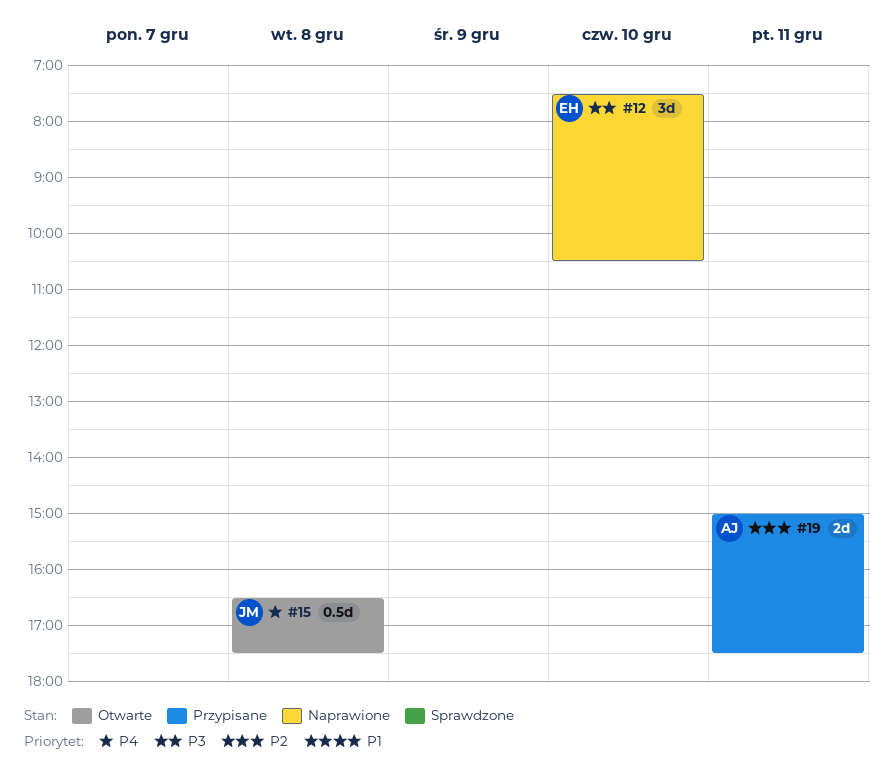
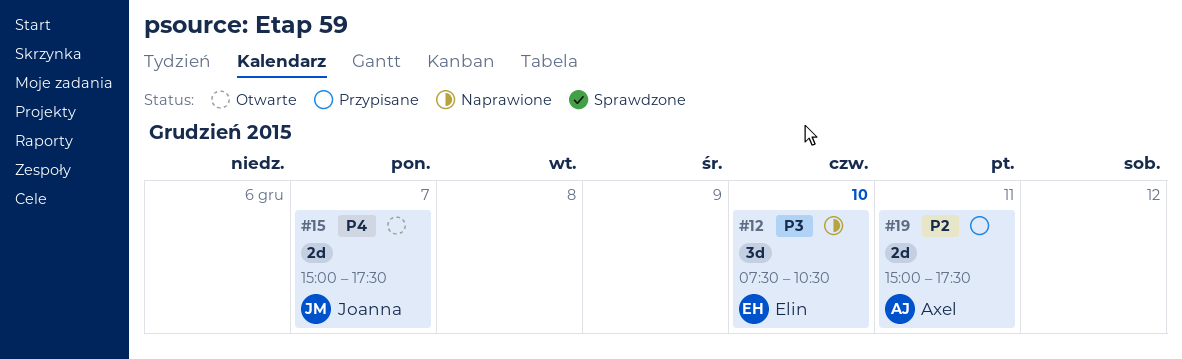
#15, estimate: 0.5d -> 2d
#15, day: Dec 8 -> Dec 7
#15, begins: 16:30 -> 15:00

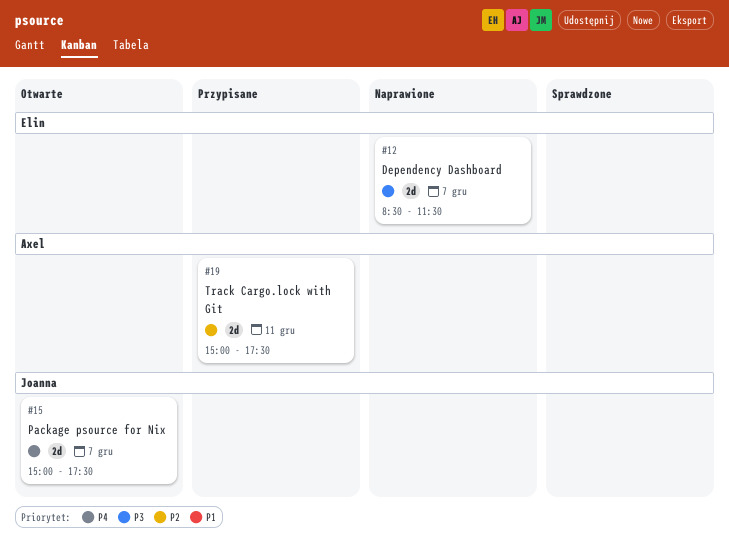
#12, estimate: 3d -> 2d
#12, day: Dec 10 -> Dec 7
#12, begins: 07:30 -> 08:30
#12, ends: 10:30 -> 11:30

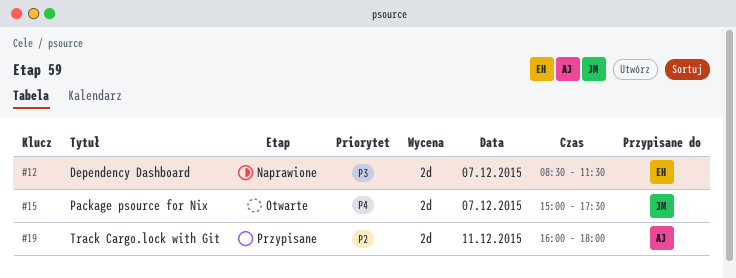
#19, begins: 15:00 -> 16:00
#19, ends: 17:30 -> 18:00

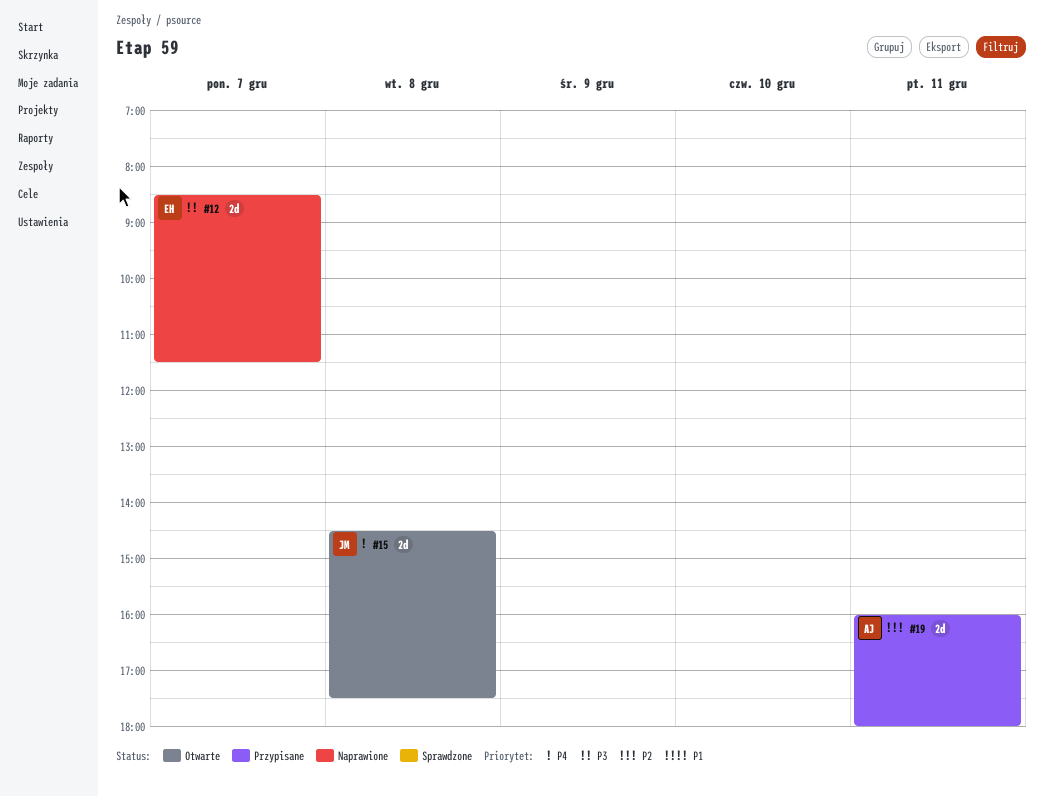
#15, day: Dec 7 -> Dec 8
#15, begins: 15:00 -> 14:30

